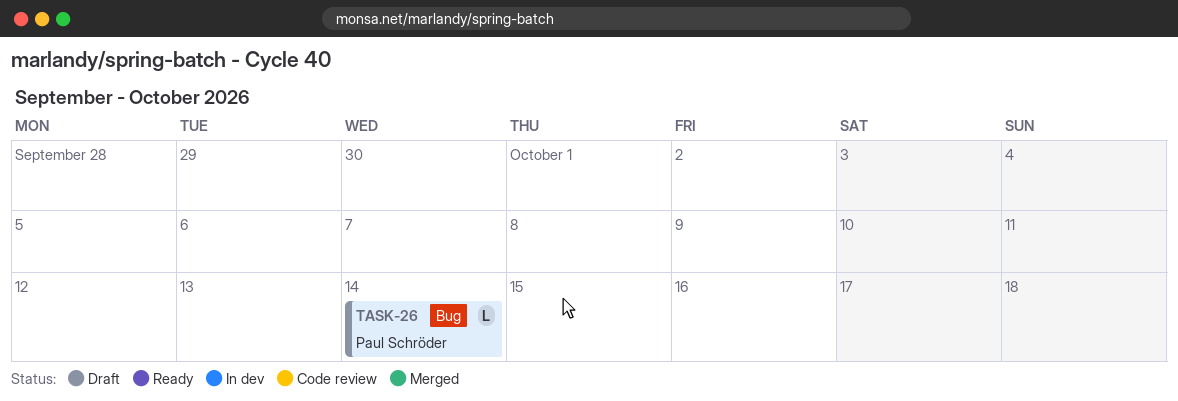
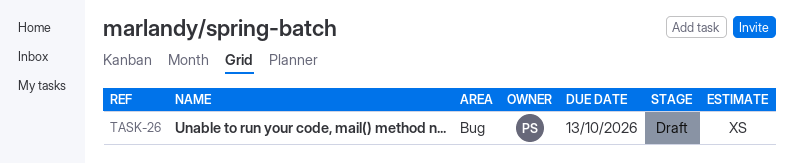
TASK-26, estimate: L -> XS
TASK-26, due: Oct 14 -> Oct 13

